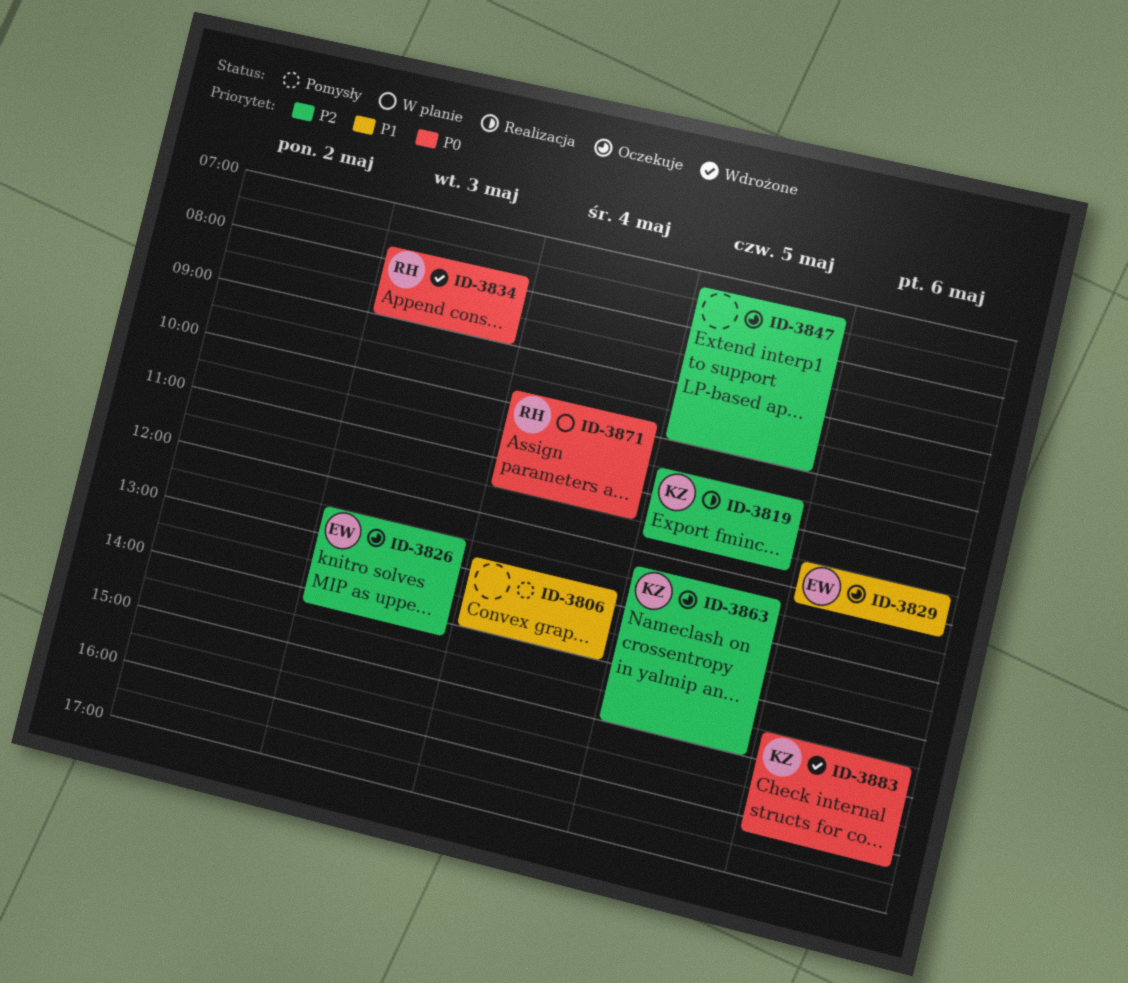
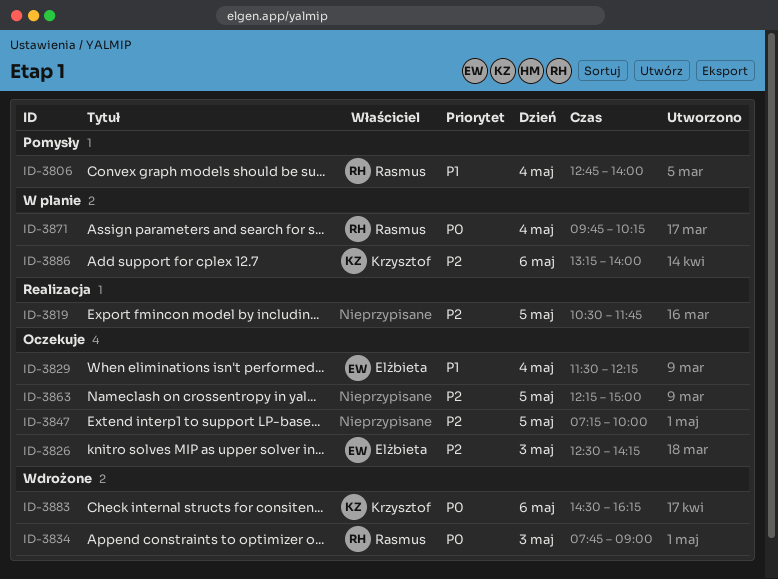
ID-3806, owner: none -> Rasmus
ID-3819, owner: Krzysztof -> none
ID-3829, day: May 6 -> May 4
ID-3863, owner: Krzysztof -> none
ID-3871, ends: 11:30 -> 10:15
ID-3886: none -> present

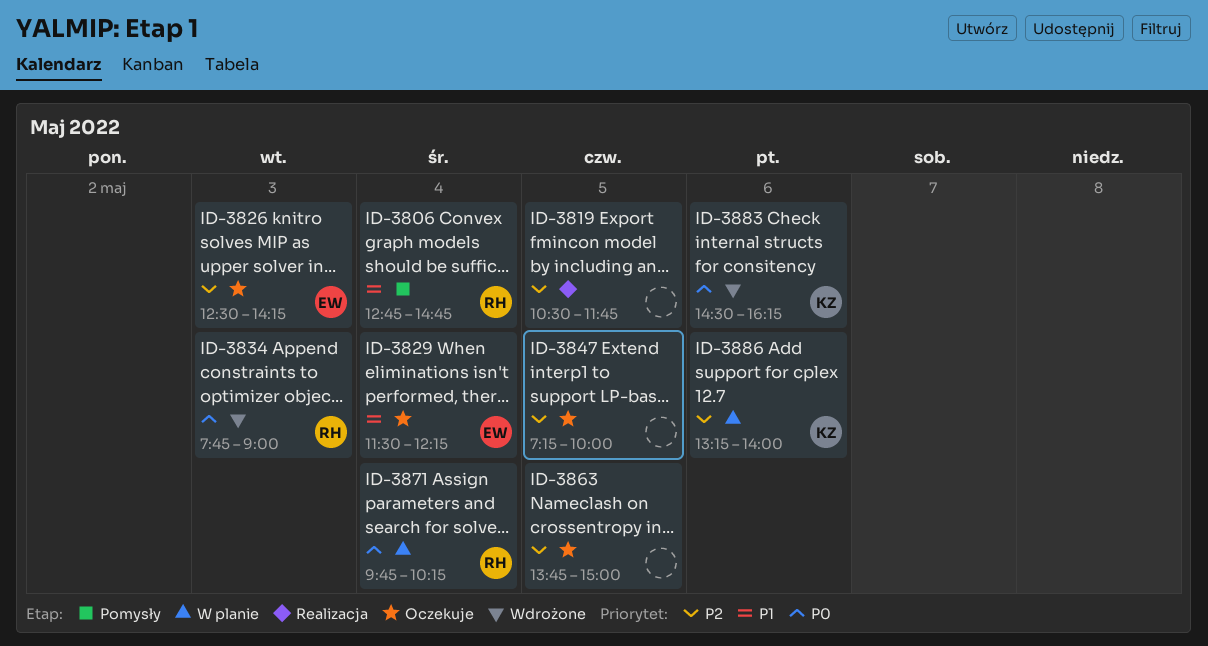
ID-3806, ends: 14:00 -> 14:45
ID-3863, begins: 12:15 -> 13:45

